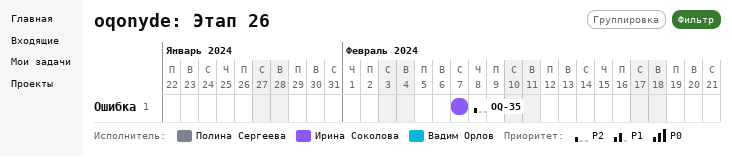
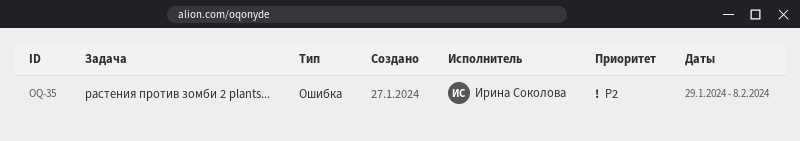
OQ-35, start: Feb 7 -> Jan 29
OQ-35, due: Feb 7 -> Feb 8

